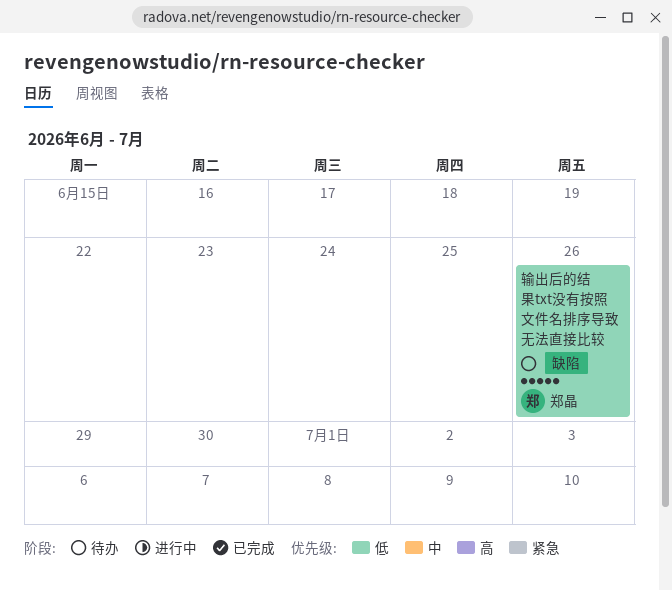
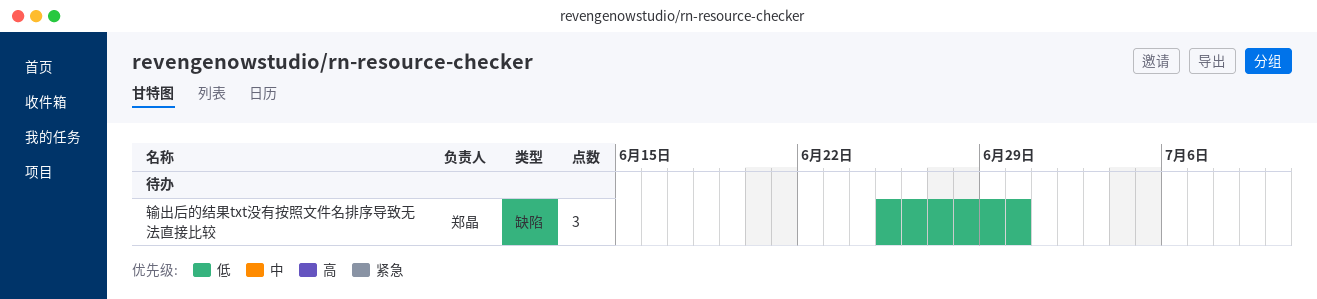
输出后的结果txt没有按照文件名排序导致无法直接比较, estimate: 5 -> 3
输出后的结果txt没有按照文件名排序导致无法直接比较, due: Jun 26 -> Jun 30

